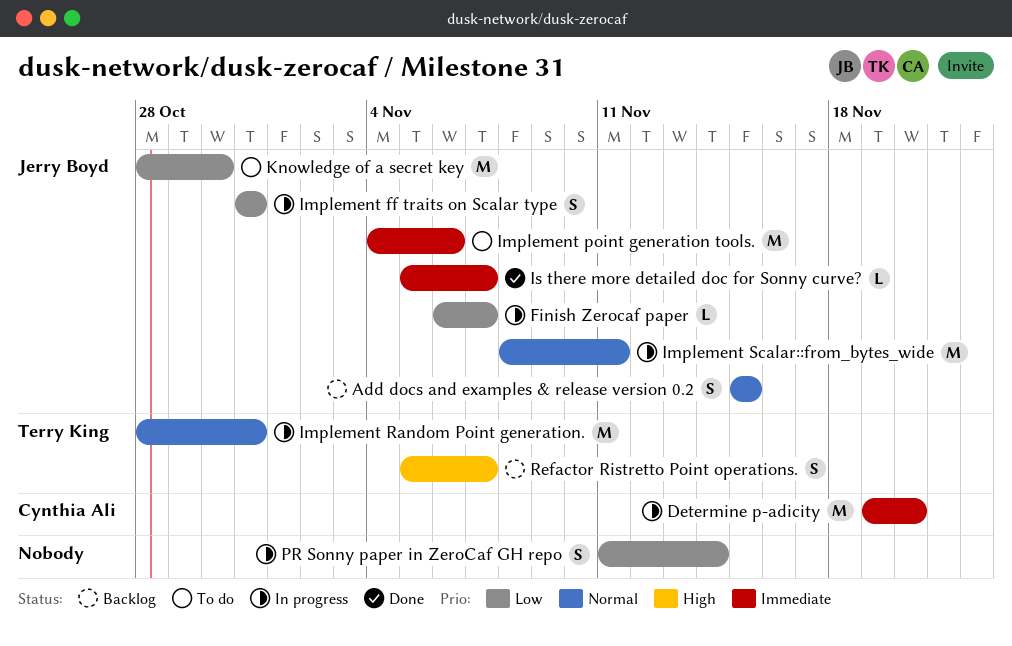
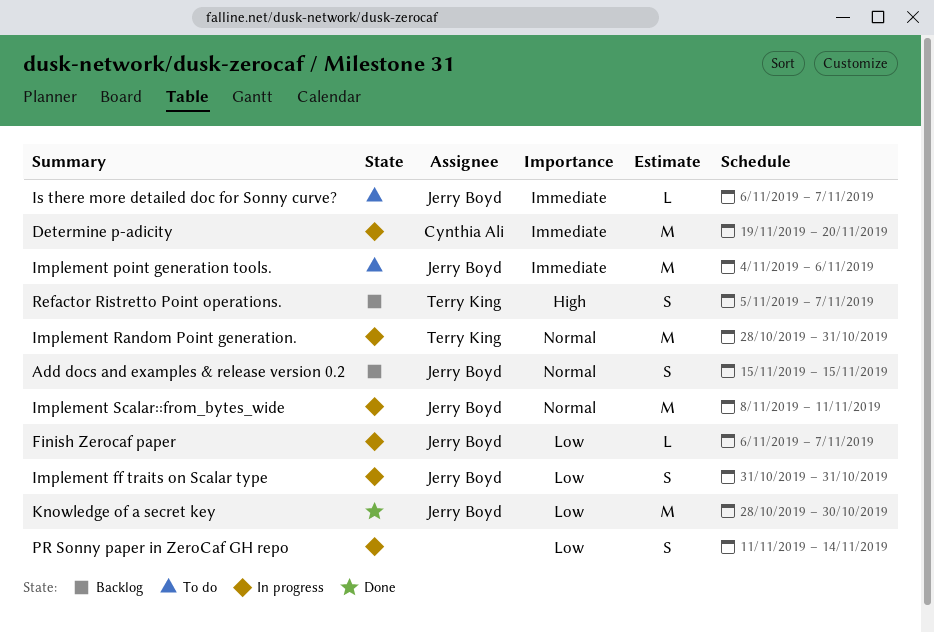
Is there more detailed doc for Sonny curve?, status: Done -> To do
Is there more detailed doc for Sonny curve?, start: Nov 5 -> Nov 6
Knowledge of a secret key, status: To do -> Done

